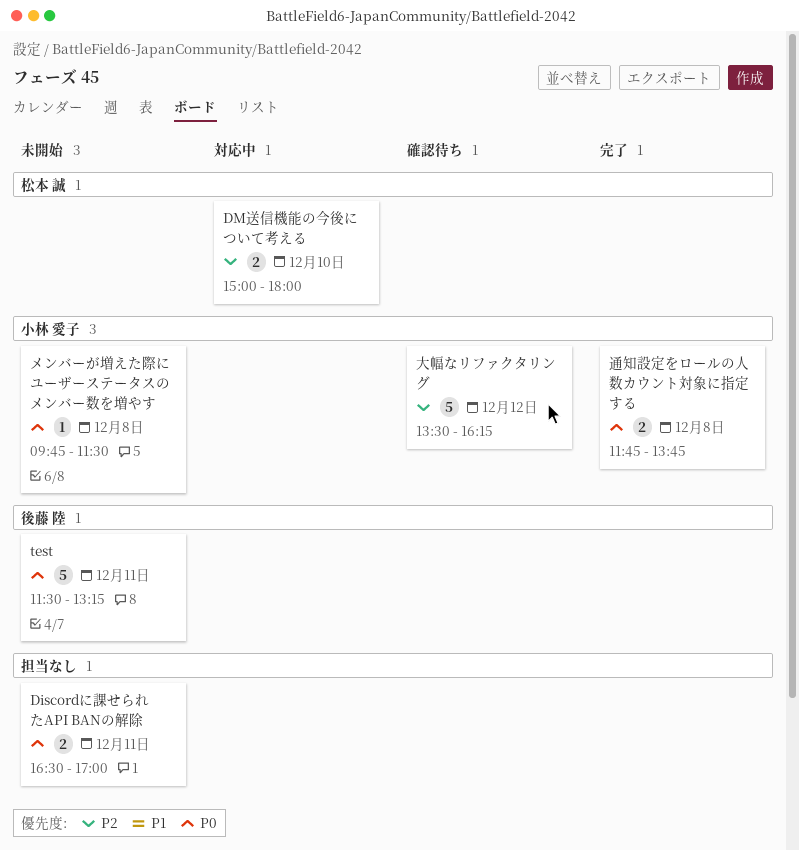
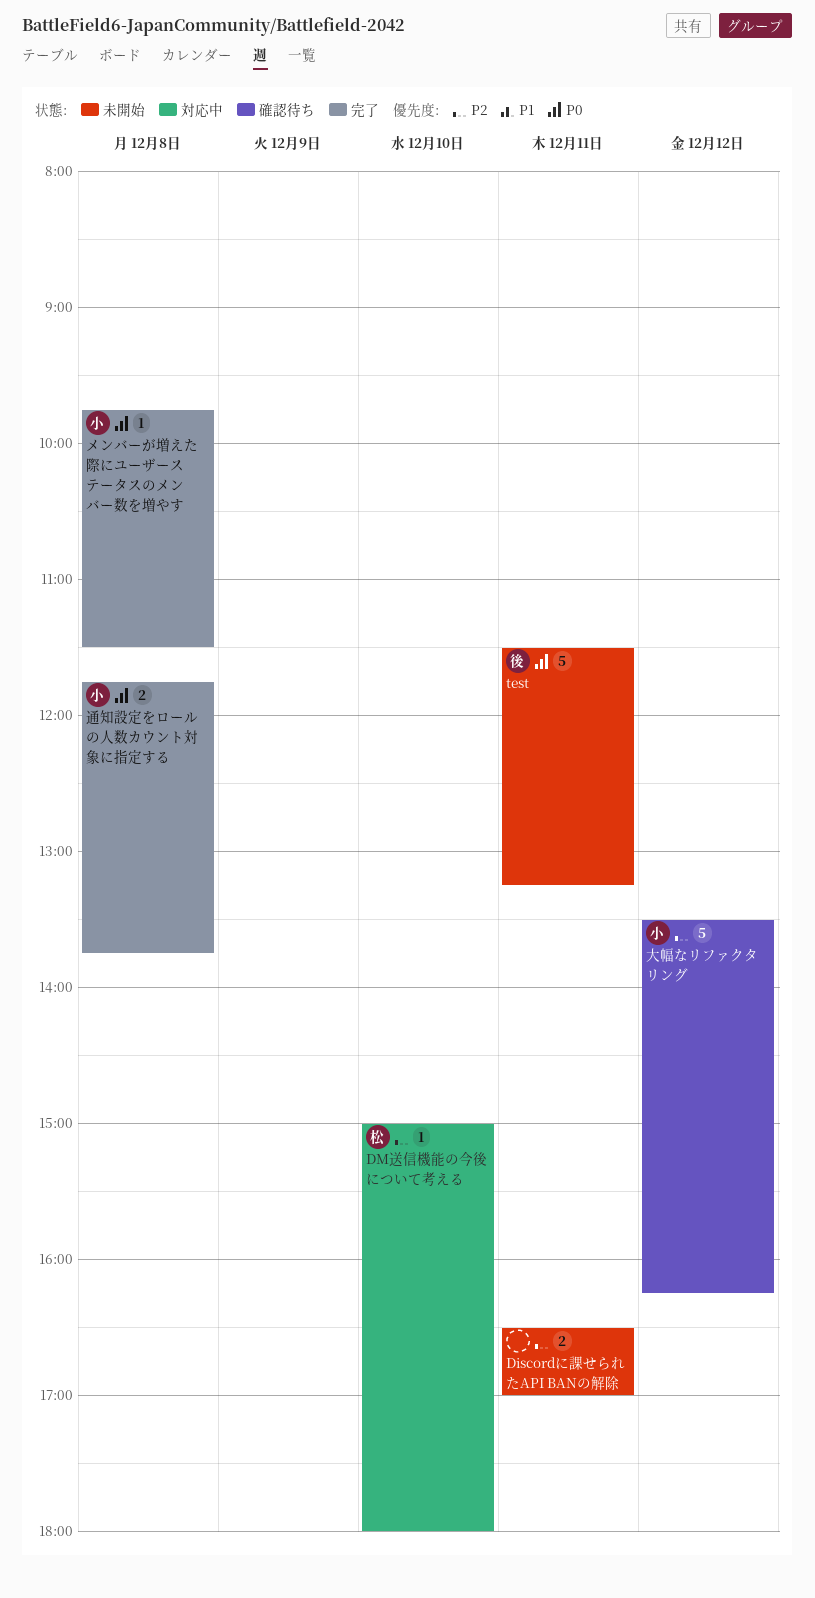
Discordに課せられたAPI BANの解除, priority: P0 -> P2
DM送信機能の今後について考える, estimate: 2 -> 1
メンバーが増えた際にユーザーステータスのメンバー数を増やす, status: 未開始 -> 完了

